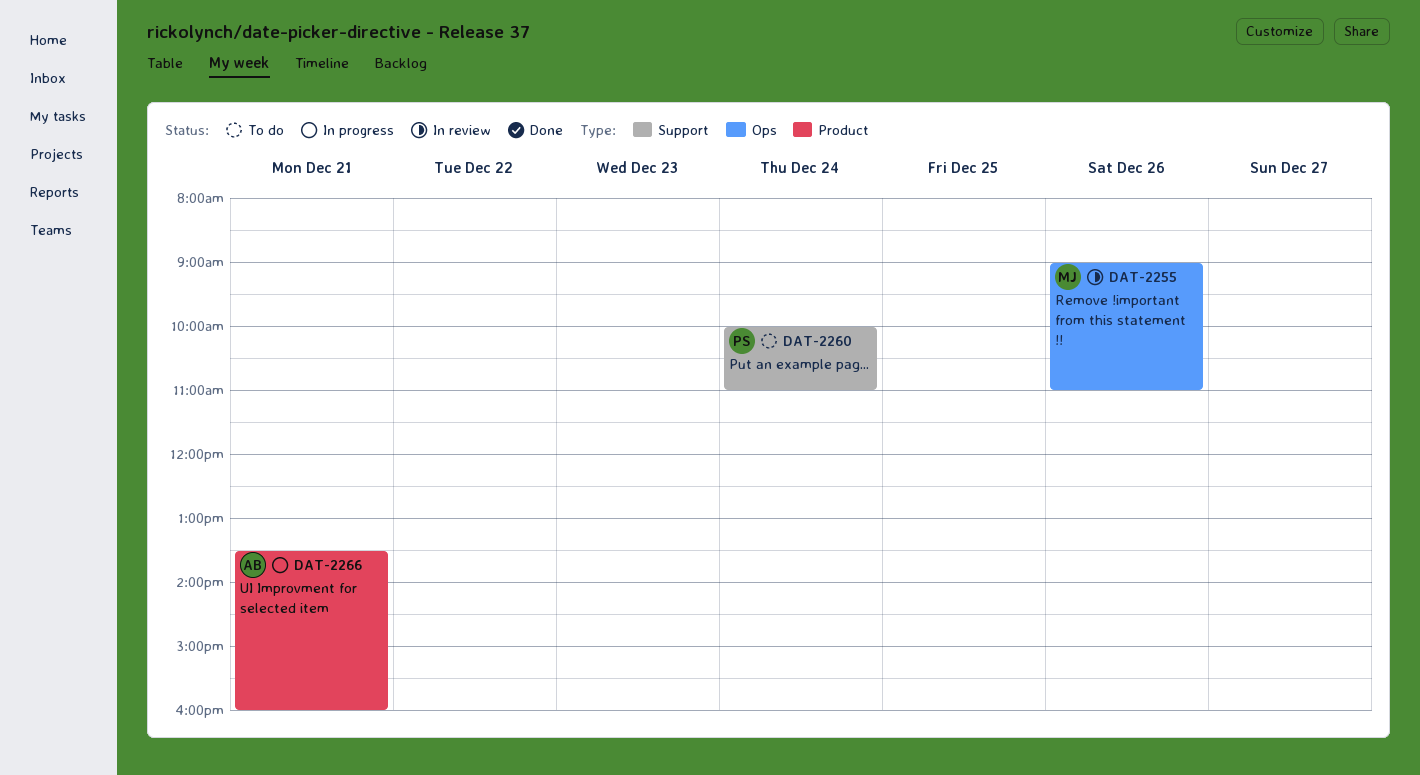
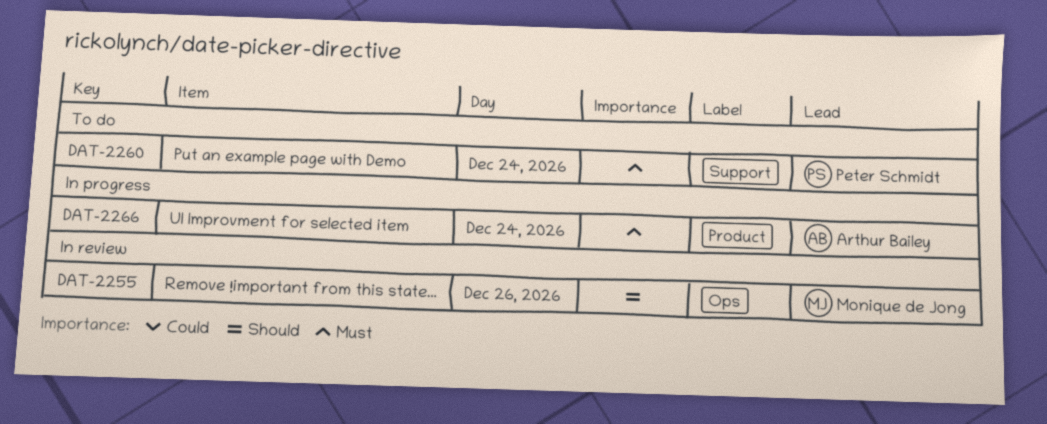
DAT-2266, day: Dec 21 -> Dec 24

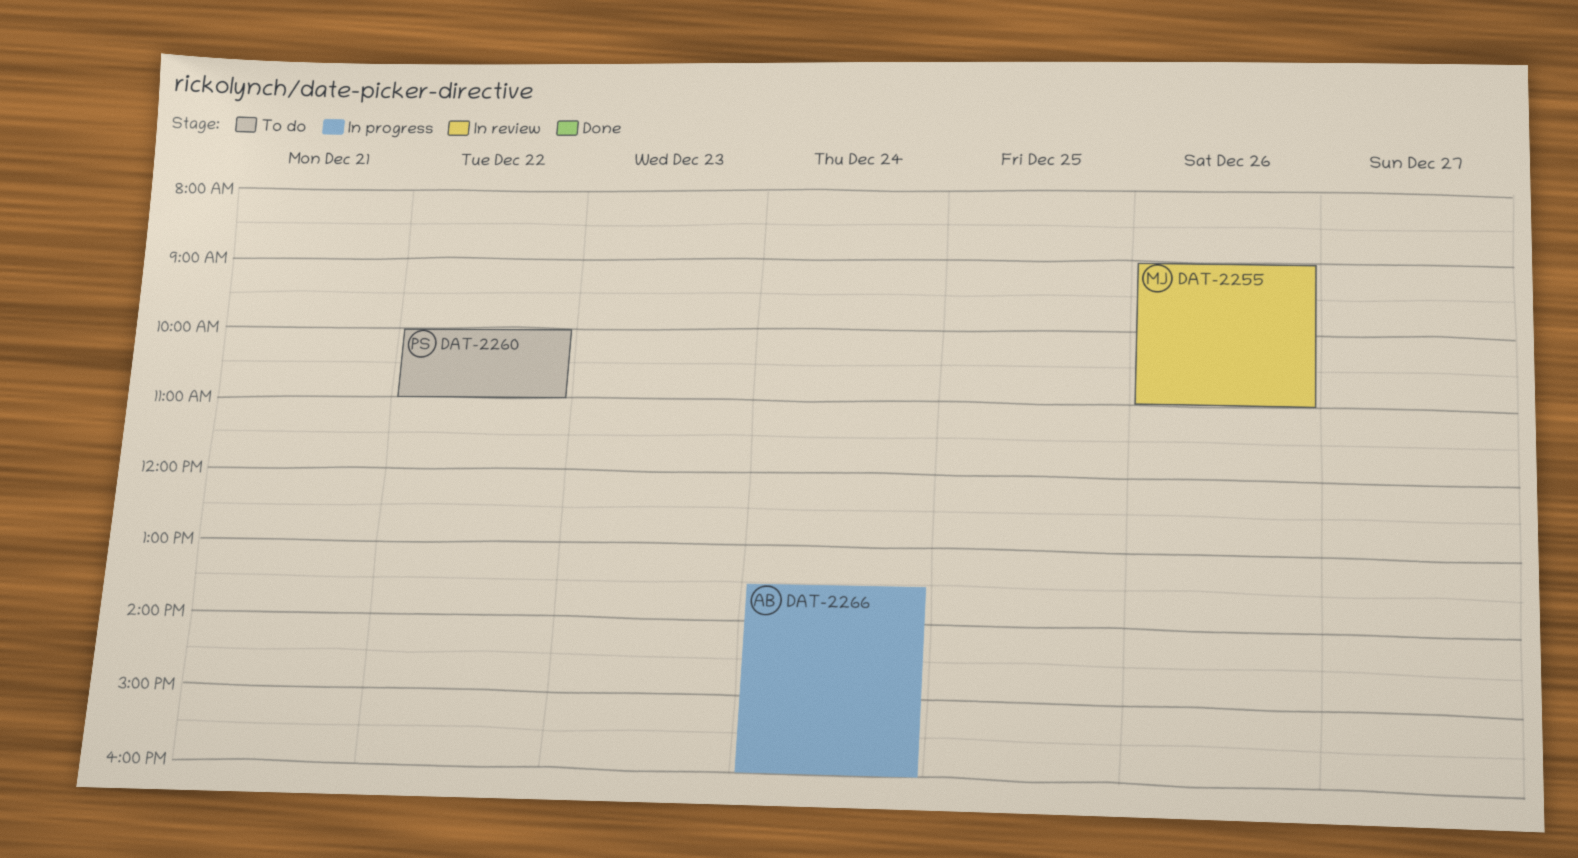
DAT-2260, day: Dec 24 -> Dec 22

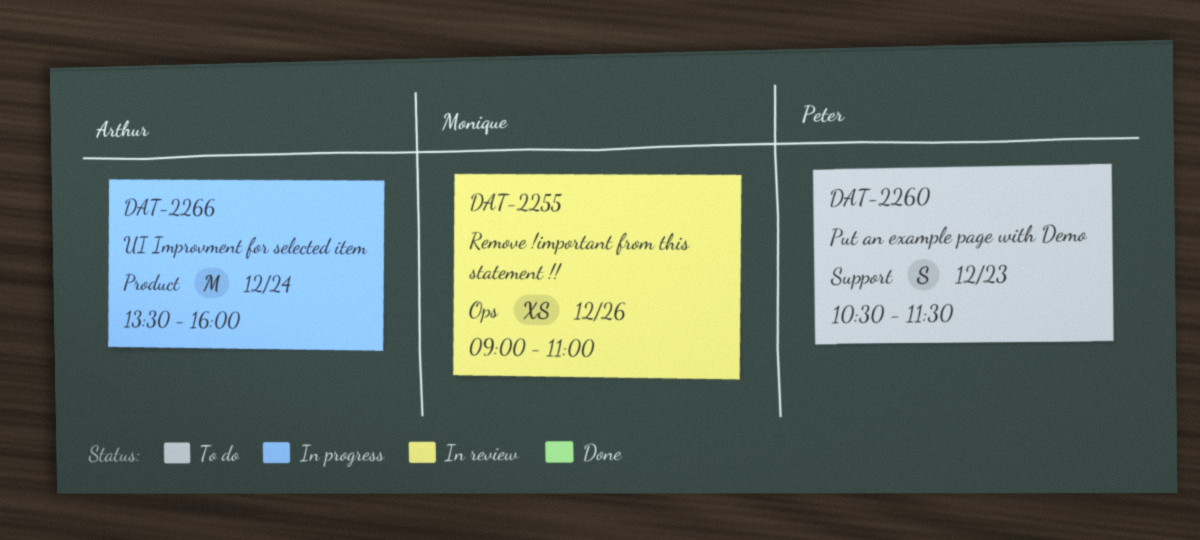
DAT-2260, day: Dec 22 -> Dec 23
DAT-2260, begins: 10:00 -> 10:30
DAT-2260, ends: 11:00 -> 11:30

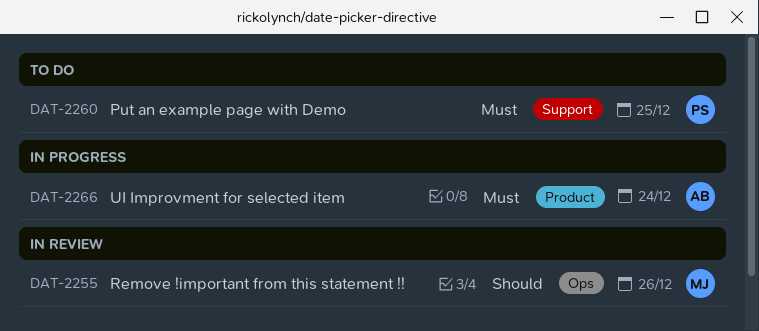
DAT-2260, day: Dec 23 -> Dec 25

